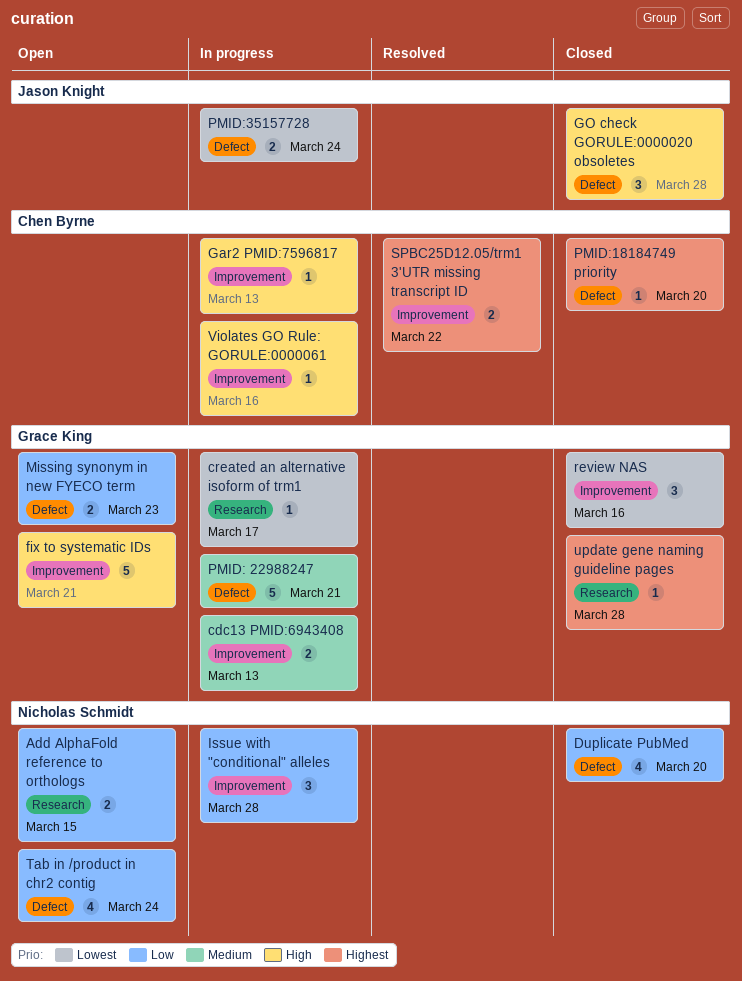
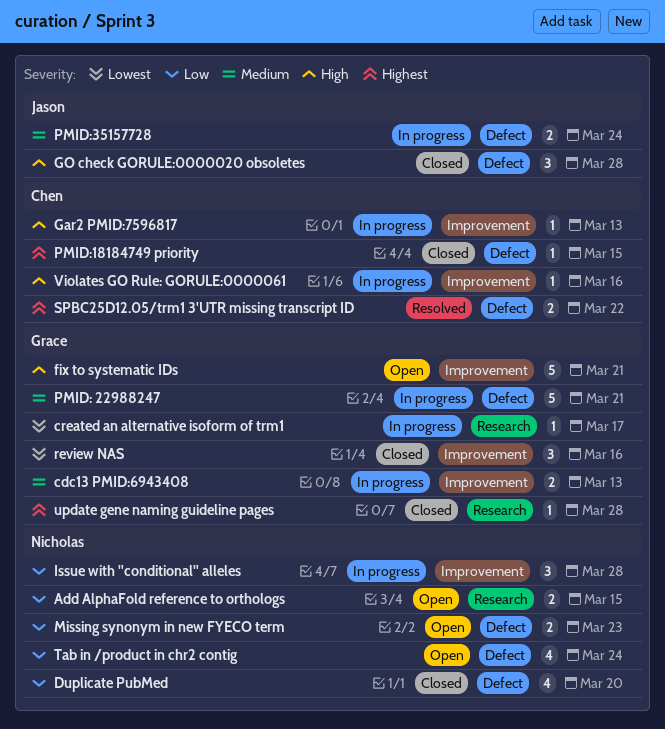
Missing synonym in new FYECO term, owner: Grace King -> Nicholas Schmidt
PMID:18184749 priority, due: Mar 20 -> Mar 15
PMID:35157728, priority: Lowest -> Medium
SPBC25D12.05/trm1 3'UTR missing transcript ID, label: Improvement -> Defect

